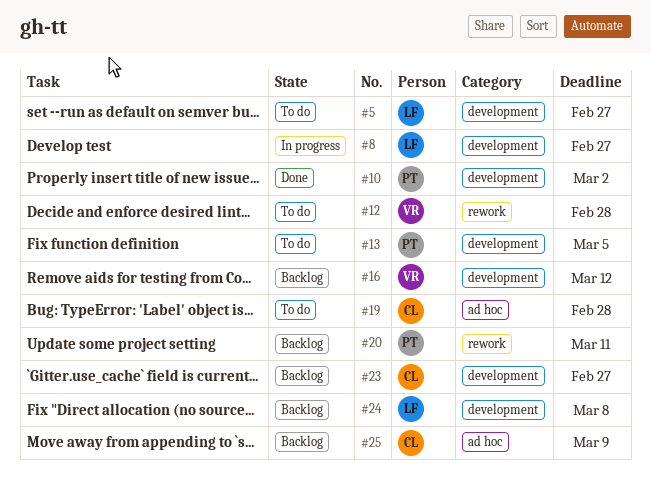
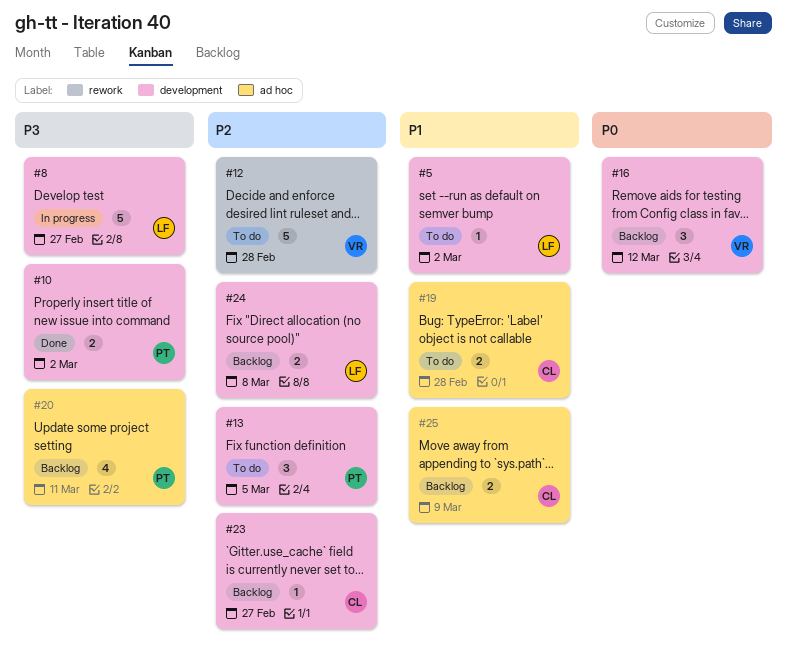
#5, due: Feb 27 -> Mar 2
#20, label: rework -> ad hoc

